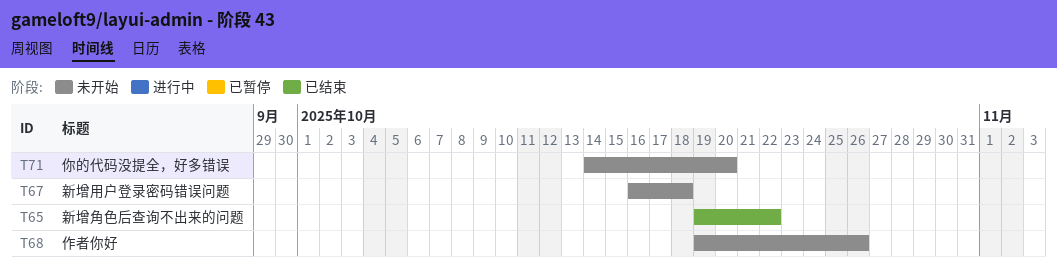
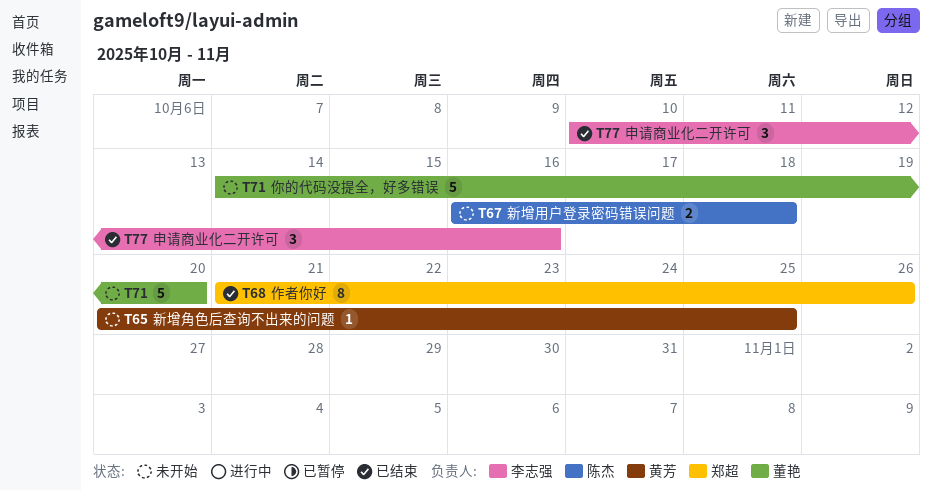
T65, status: 已结束 -> 未开始
T65, start: Oct 19 -> Oct 20
T65, due: Oct 22 -> Oct 25
T68, status: 未开始 -> 已结束
T68, start: Oct 19 -> Oct 21
T77: none -> present

